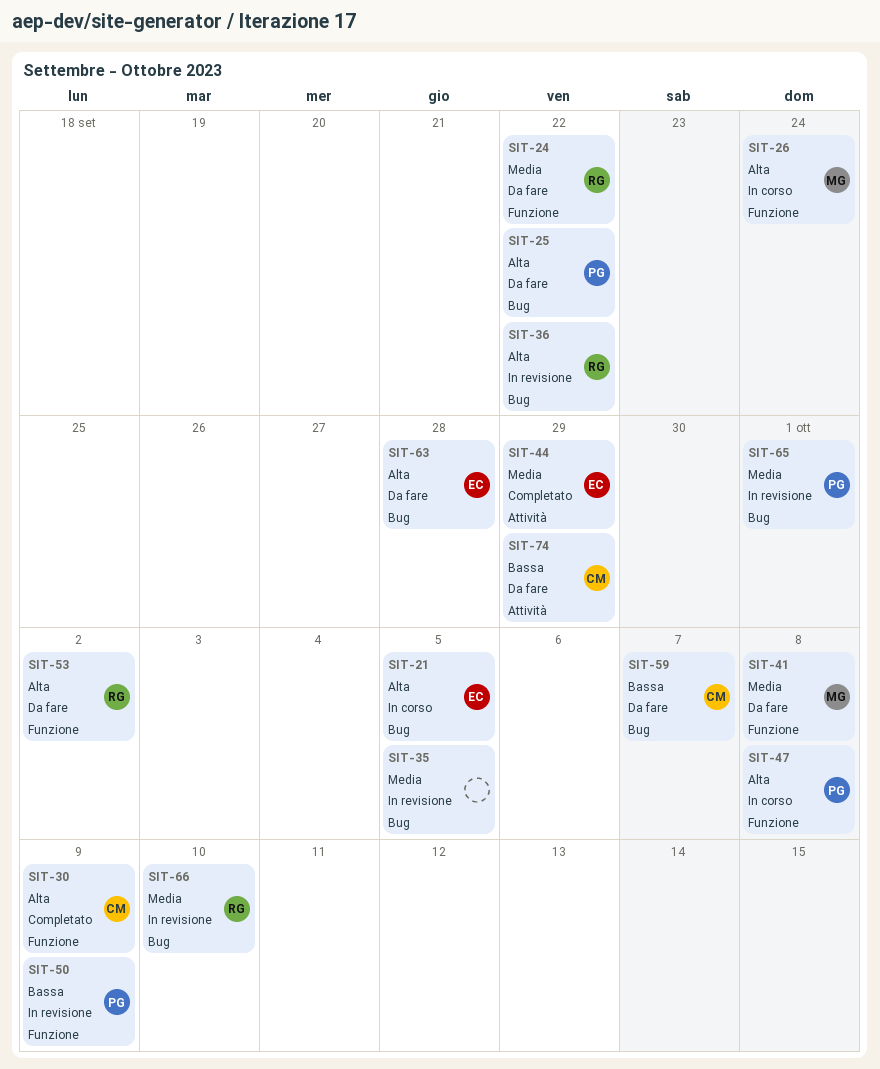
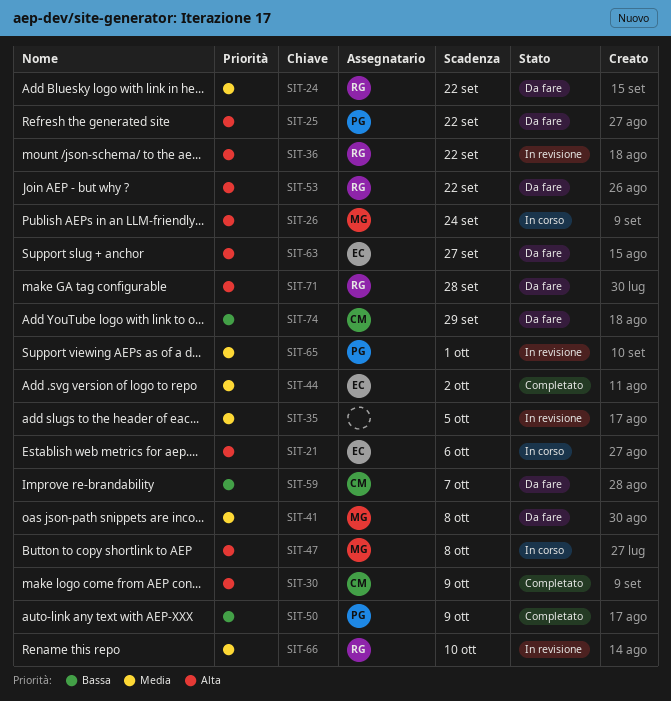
SIT-21, due: Oct 5 -> Oct 6
SIT-44, due: Sep 29 -> Oct 2
SIT-47, owner: PG -> MG
SIT-50, status: In revisione -> Completato
SIT-53, due: Oct 2 -> Sep 22
SIT-63, due: Sep 28 -> Sep 27
SIT-71: none -> present

